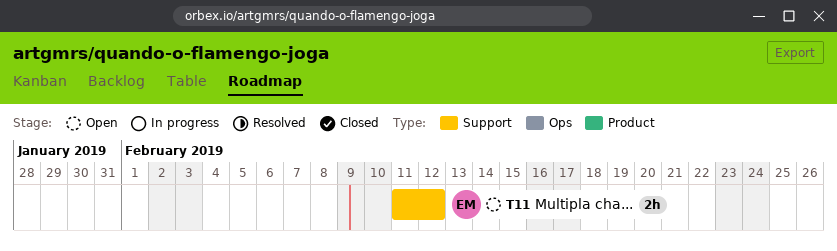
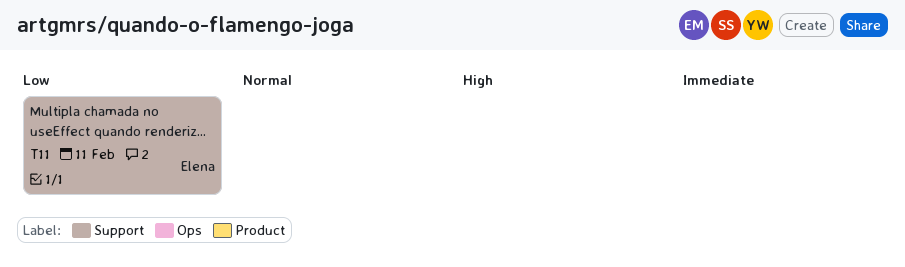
T11, due: Feb 12 -> Feb 11

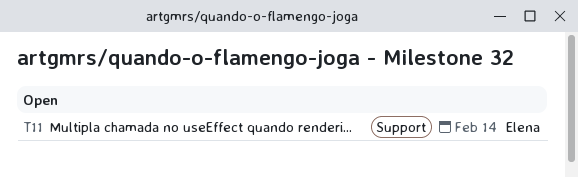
T11, due: Feb 11 -> Feb 14

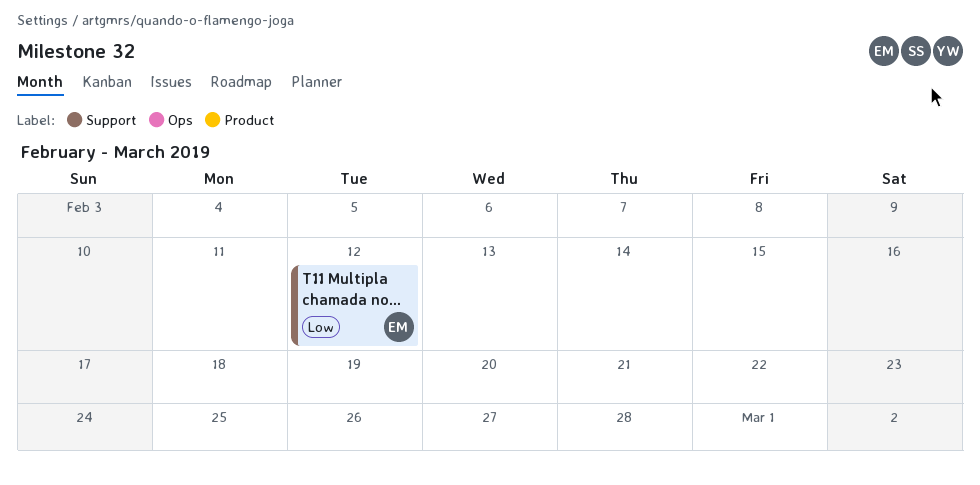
T11, due: Feb 14 -> Feb 12

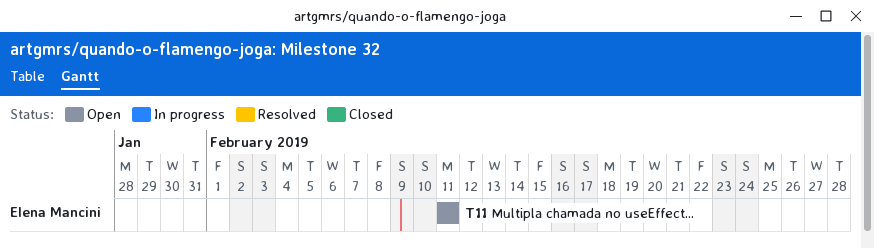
T11, due: Feb 12 -> Feb 11

